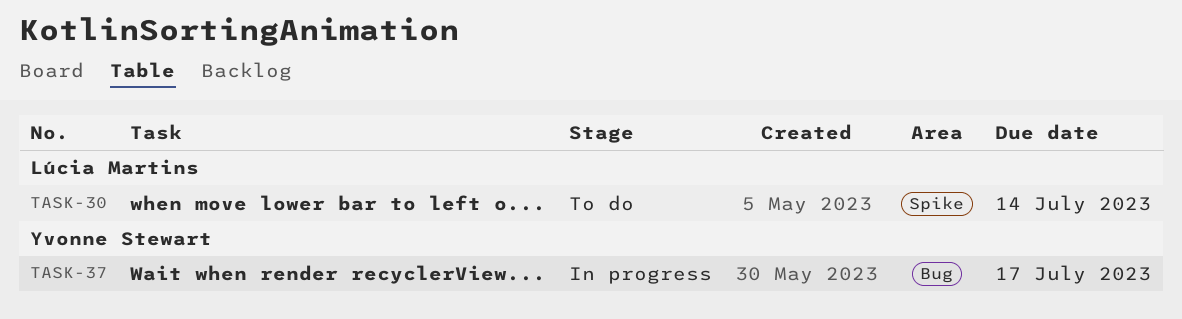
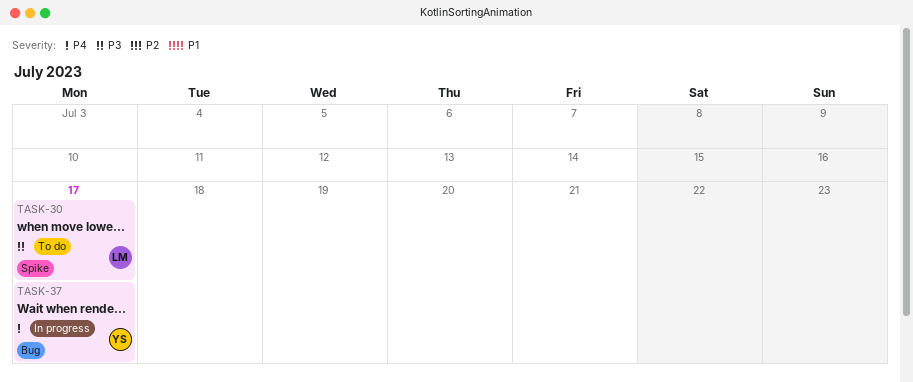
TASK-30, due: Jul 14 -> Jul 17

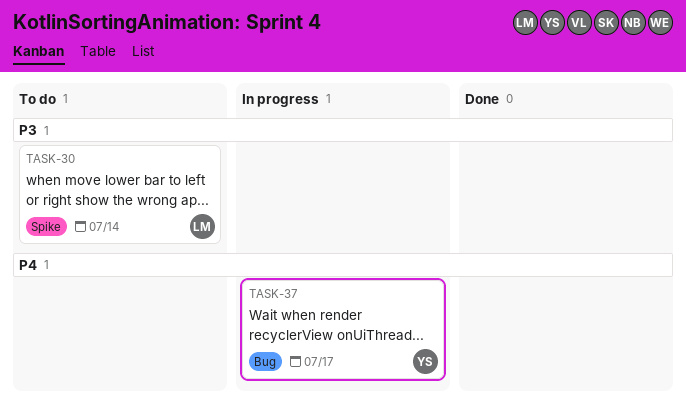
TASK-30, due: Jul 17 -> Jul 14

